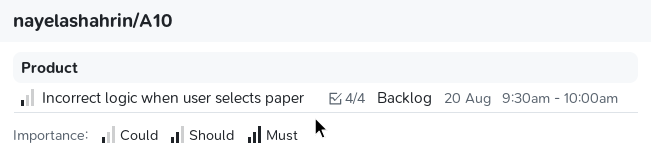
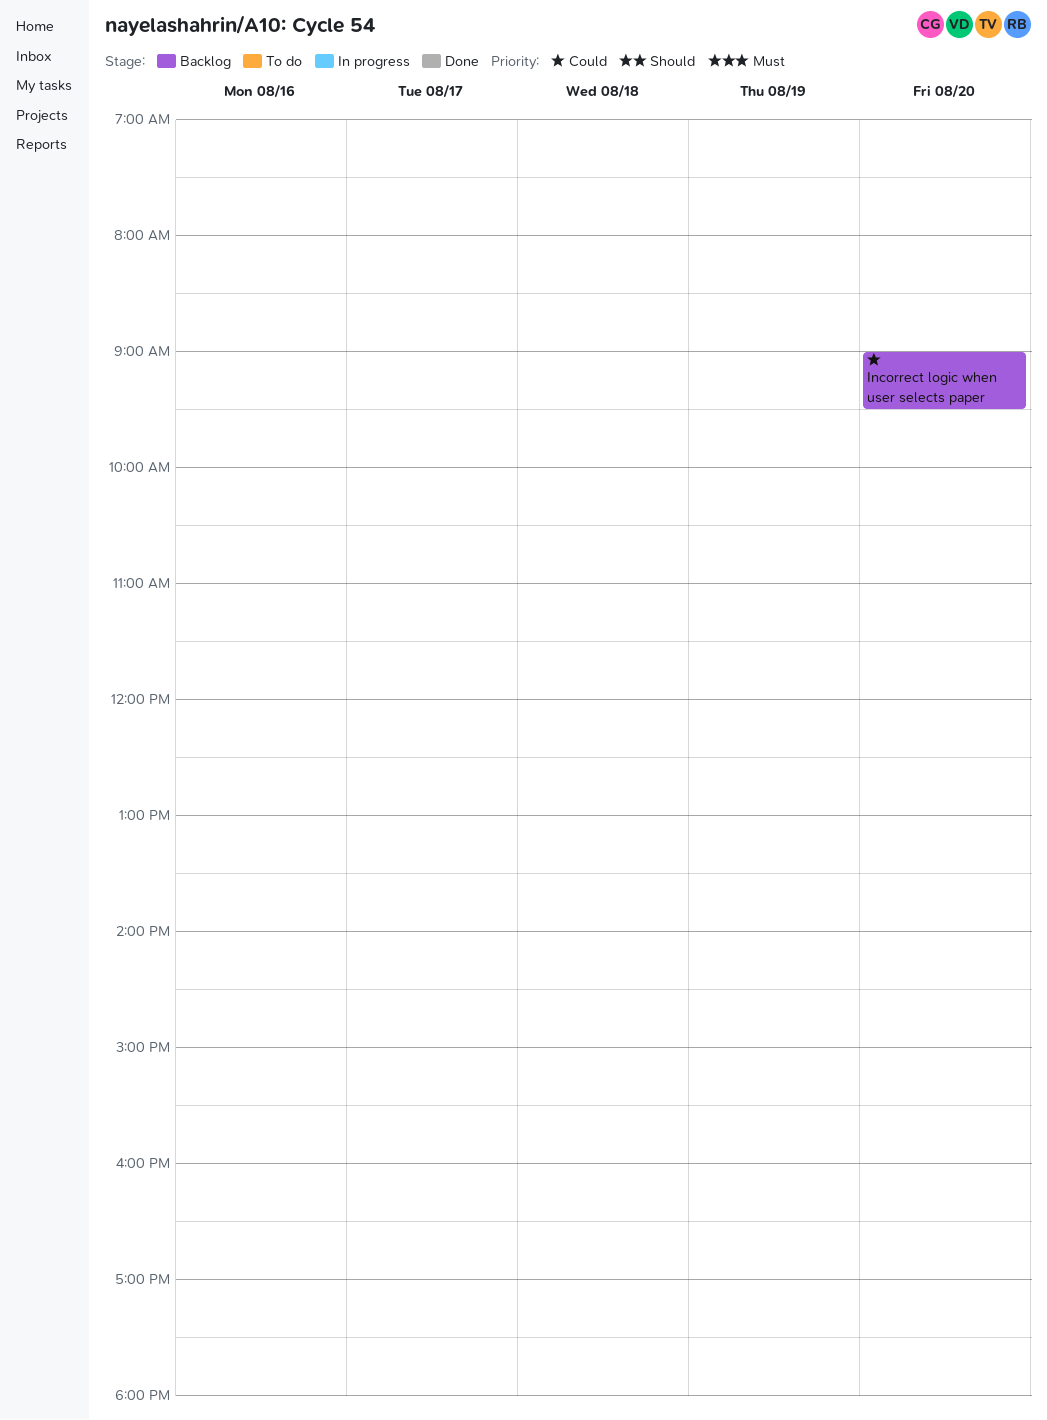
Incorrect logic when user selects paper, begins: 09:30 -> 09:00
Incorrect logic when user selects paper, ends: 10:00 -> 09:30

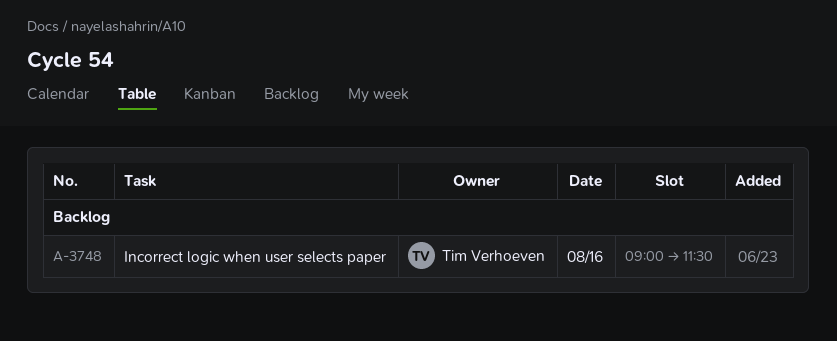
Incorrect logic when user selects paper, day: Aug 20 -> Aug 16
Incorrect logic when user selects paper, ends: 09:30 -> 11:30

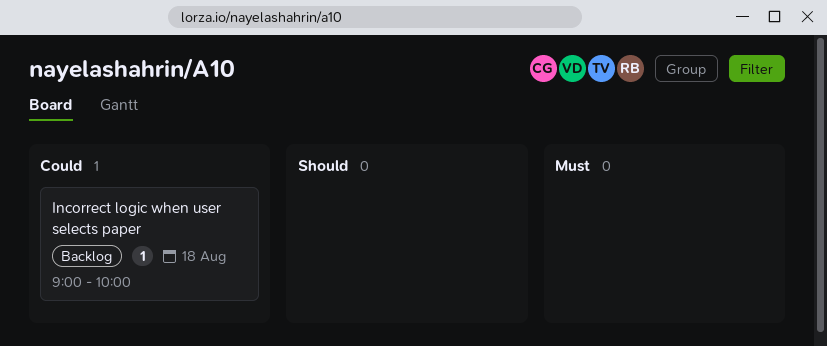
Incorrect logic when user selects paper, day: Aug 16 -> Aug 18
Incorrect logic when user selects paper, ends: 11:30 -> 10:00

